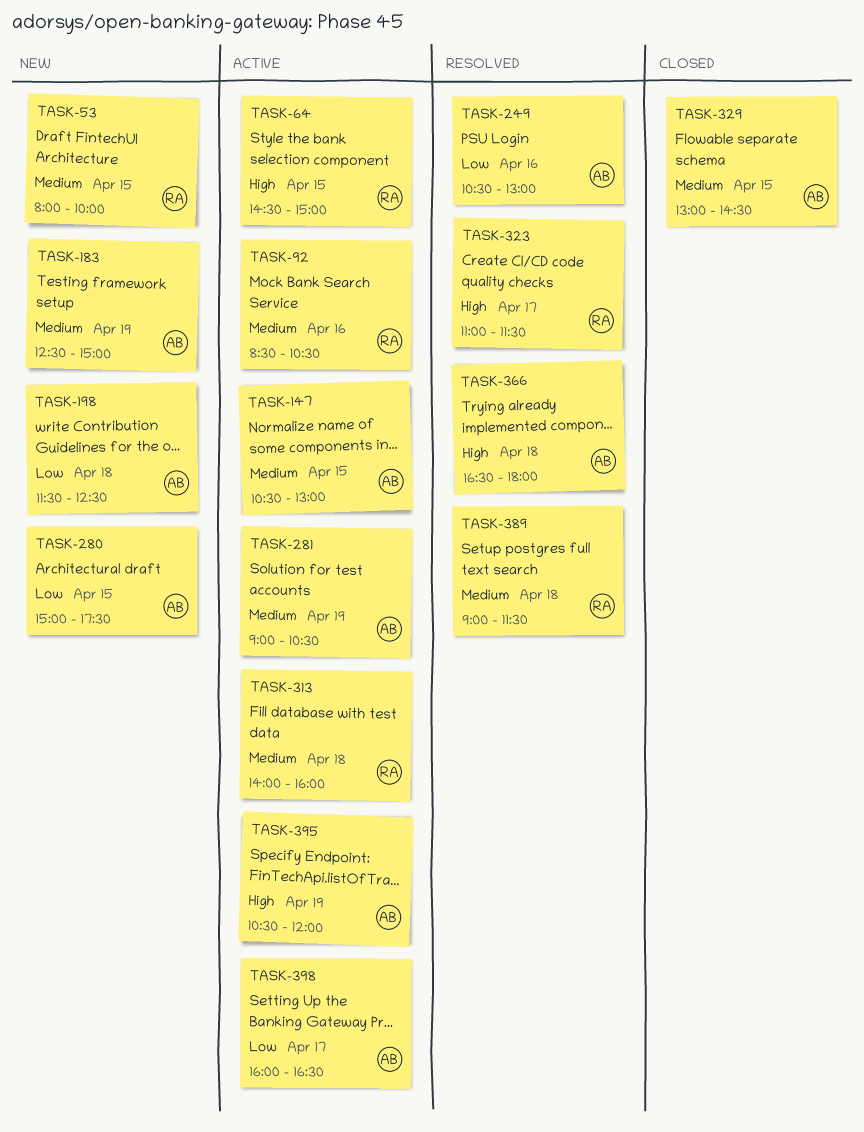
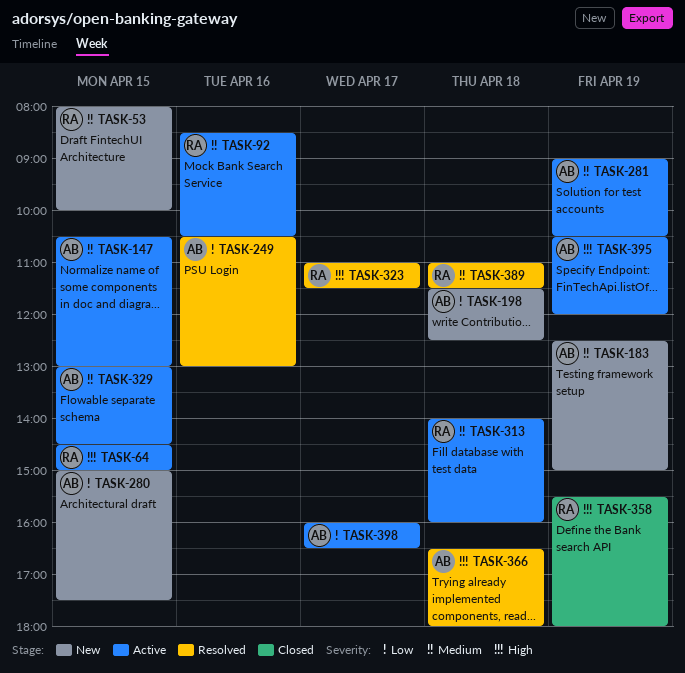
TASK-329, status: Closed -> Active
TASK-358: none -> present
TASK-389, begins: 09:00 -> 11:00

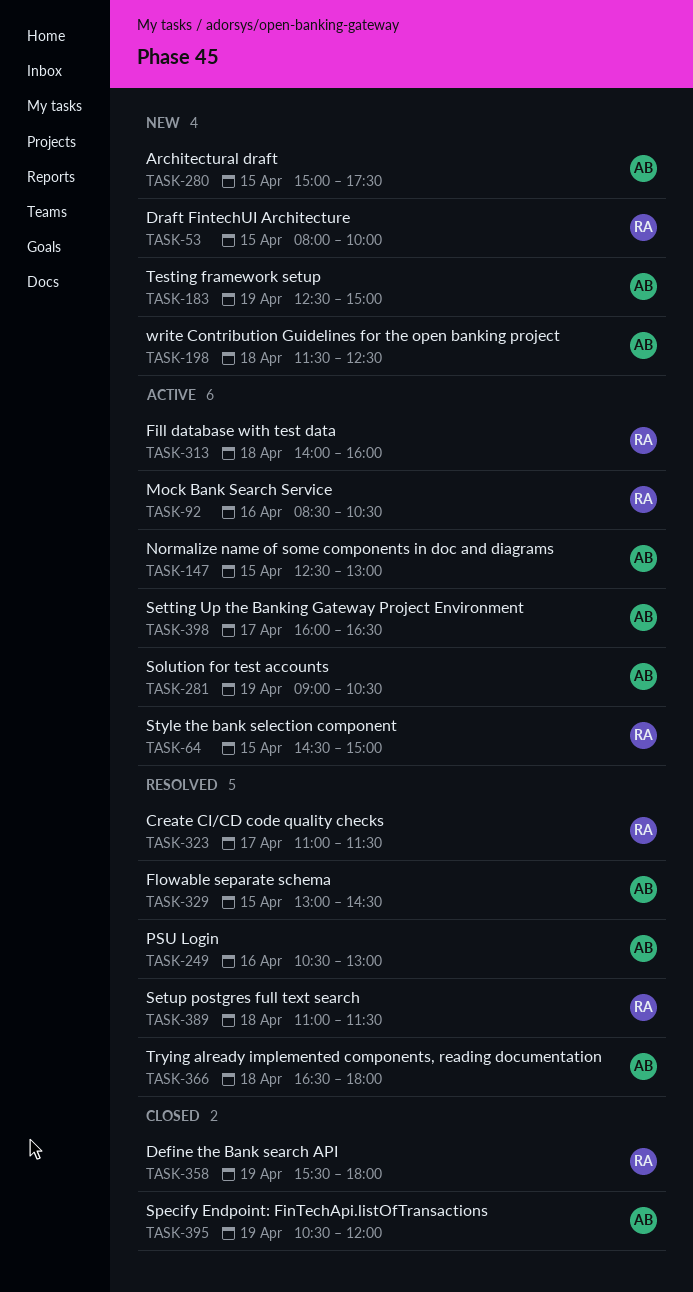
TASK-147, begins: 10:30 -> 12:30
TASK-329, status: Active -> Resolved
TASK-395, status: Active -> Closed

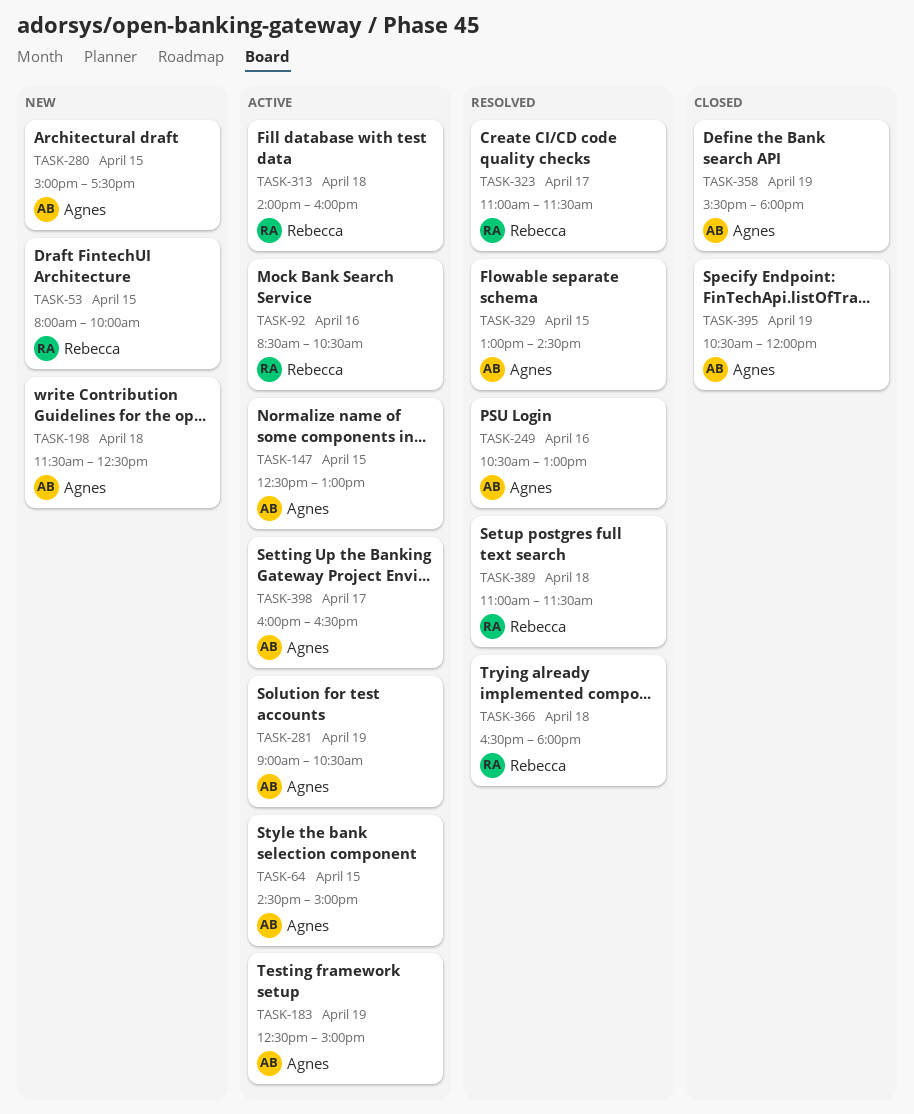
TASK-64, owner: Rebecca -> Agnes
TASK-183, status: New -> Active
TASK-358, owner: Rebecca -> Agnes
TASK-366, owner: Agnes -> Rebecca

